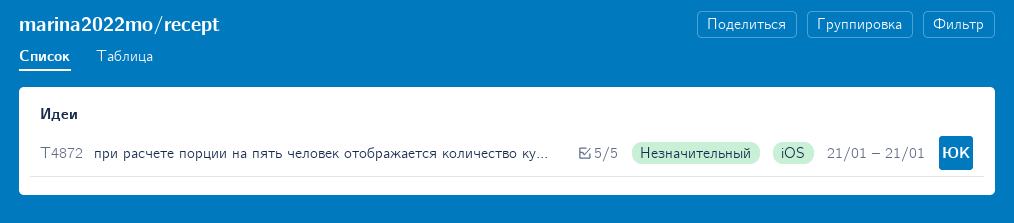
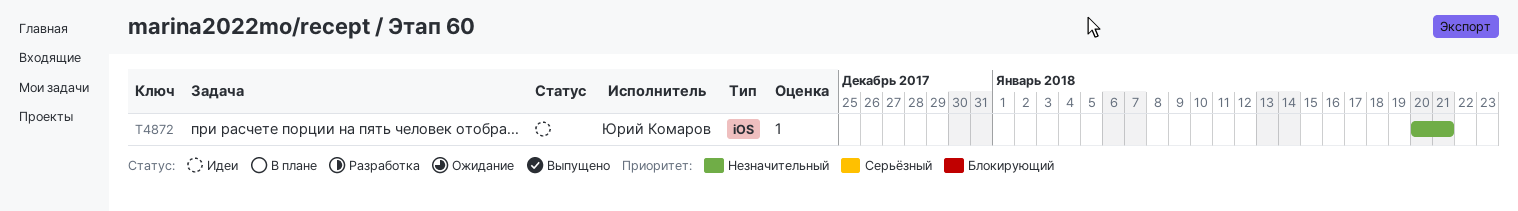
T4872, start: Jan 21 -> Jan 20

